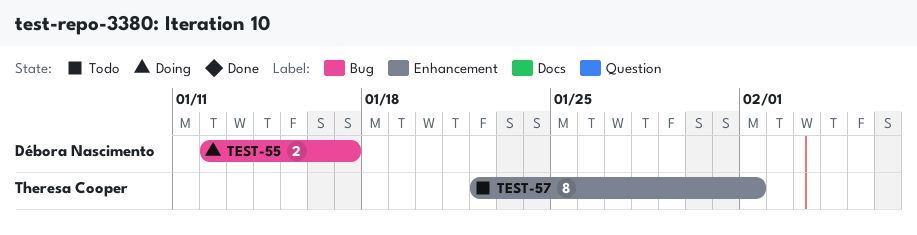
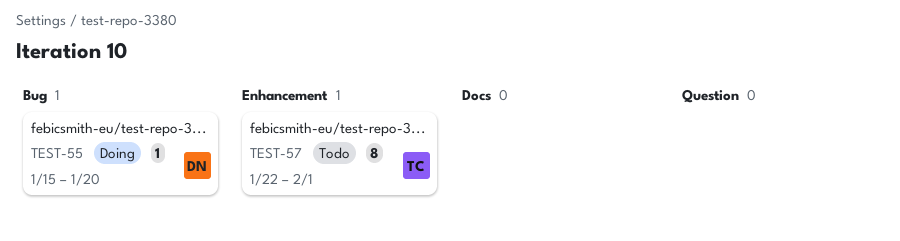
TEST-55, estimate: 2 -> 1
TEST-55, start: Jan 12 -> Jan 15
TEST-55, due: Jan 17 -> Jan 20

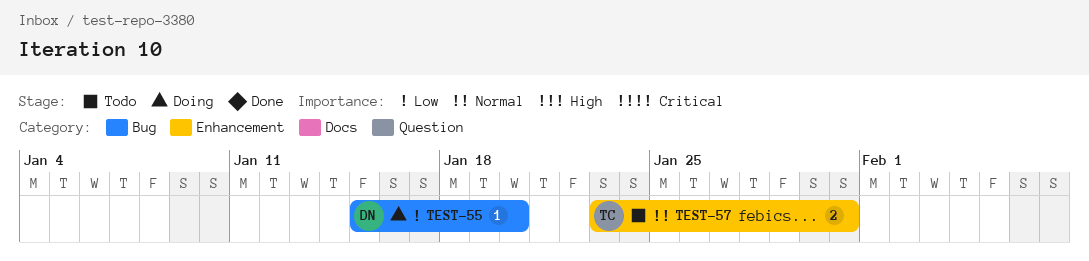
TEST-57, estimate: 8 -> 2
TEST-57, start: Jan 22 -> Jan 23
TEST-57, due: Feb 1 -> Jan 31

